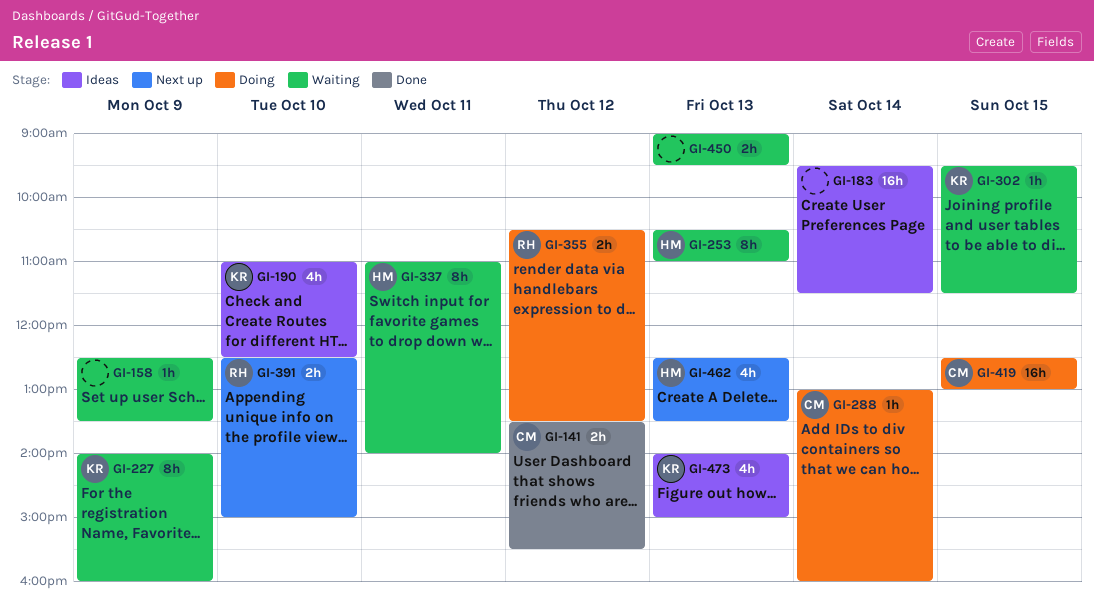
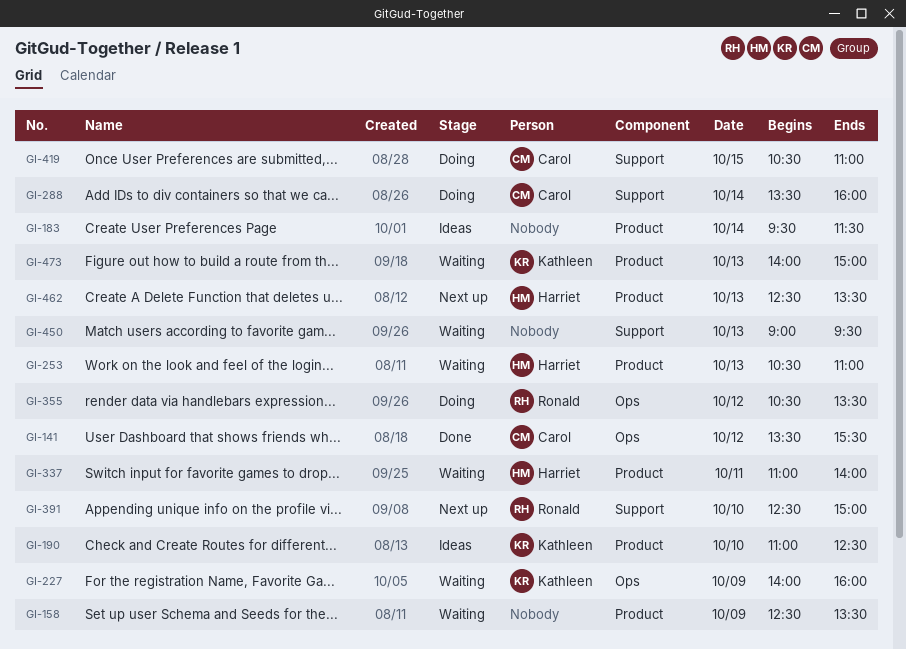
GI-288, begins: 13:00 -> 13:30
GI-302: present -> none
GI-419, begins: 12:30 -> 10:30
GI-419, ends: 13:00 -> 11:00
GI-473, status: Ideas -> Waiting

